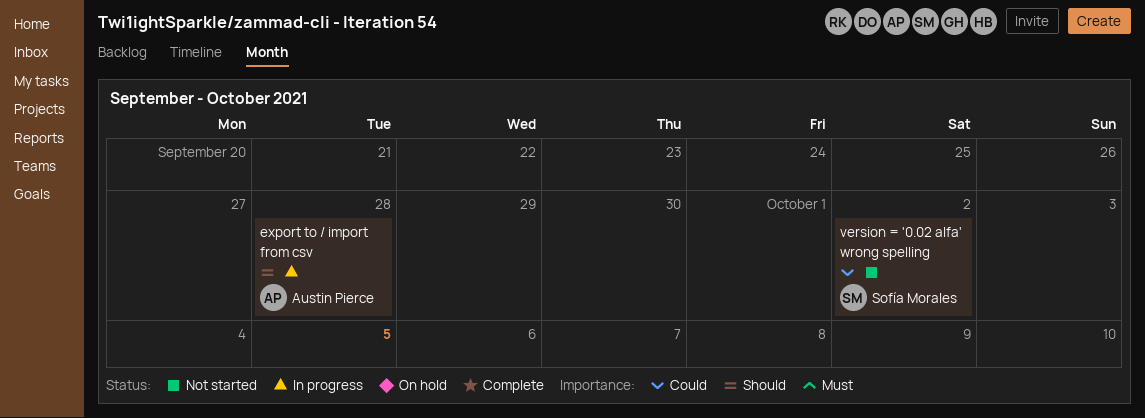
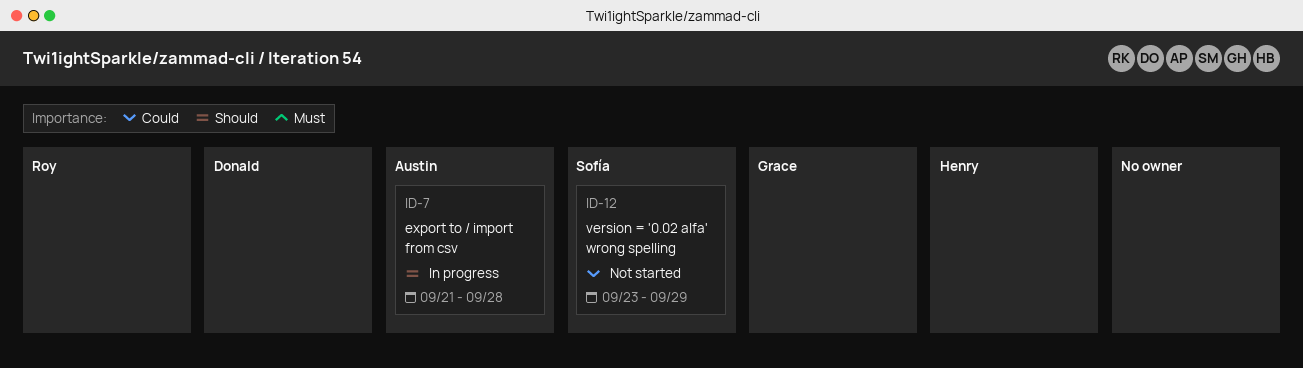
version = '0.02 alfa' wrong spelling, due: Oct 2 -> Sep 29

